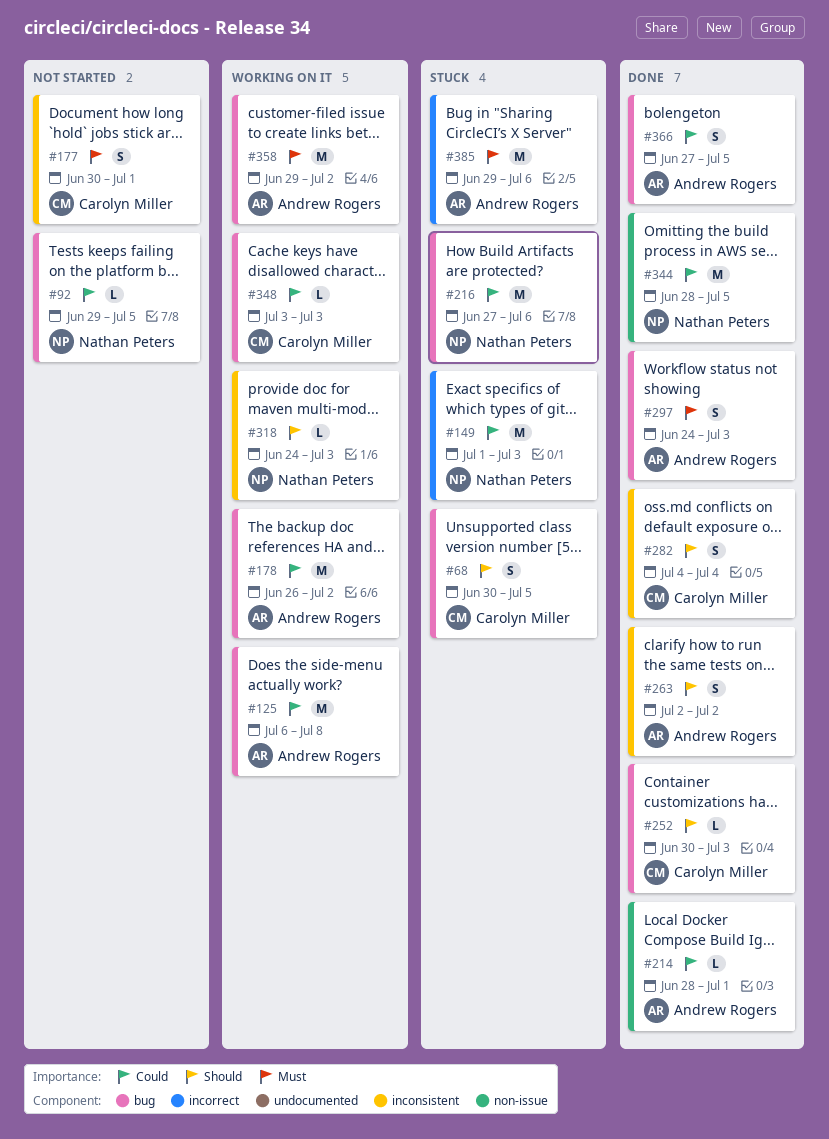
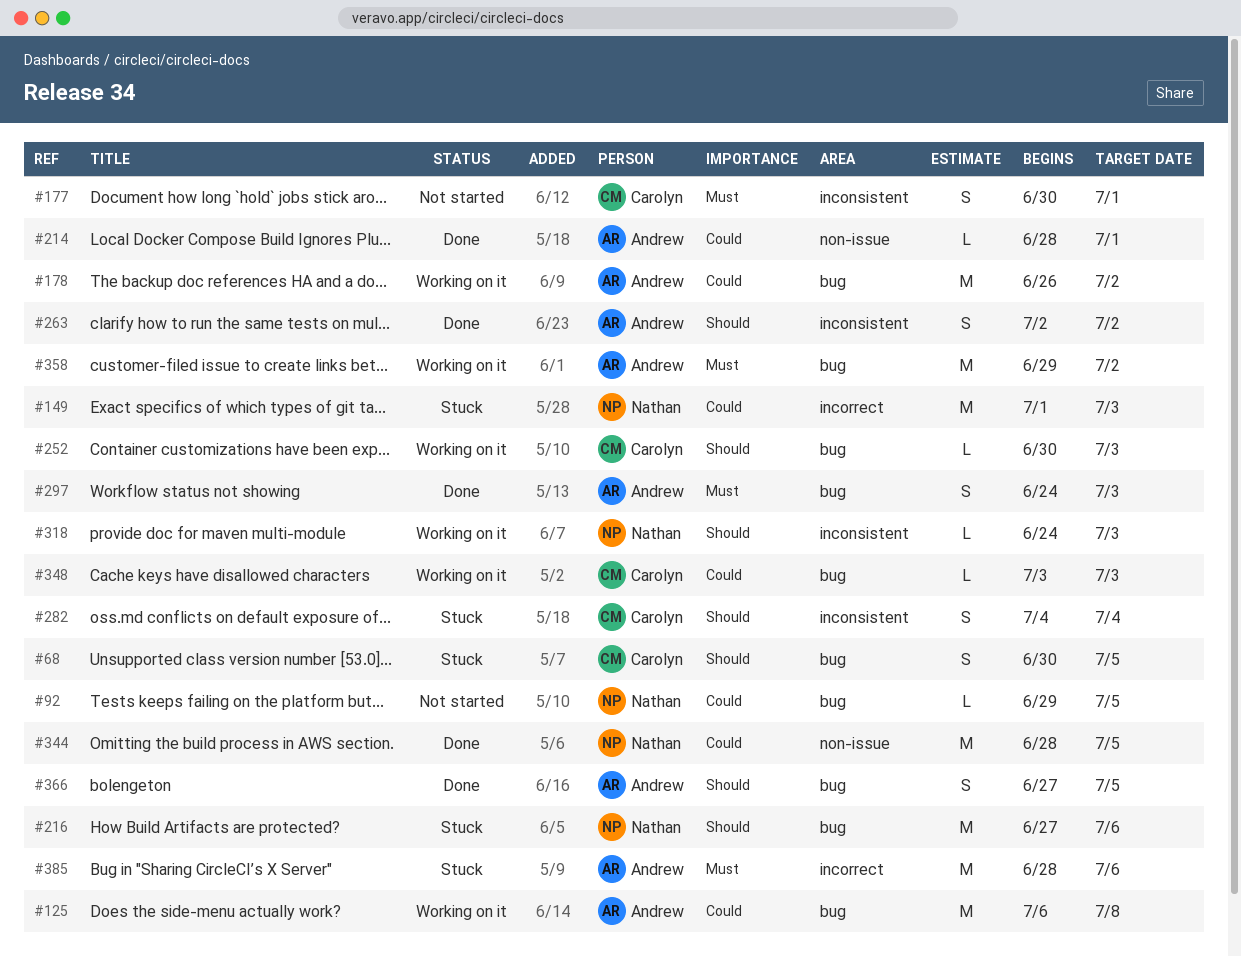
#216, priority: Could -> Should
#252, status: Done -> Working on it
#282, status: Done -> Stuck
#366, priority: Could -> Should
#385, start: Jun 29 -> Jun 28

